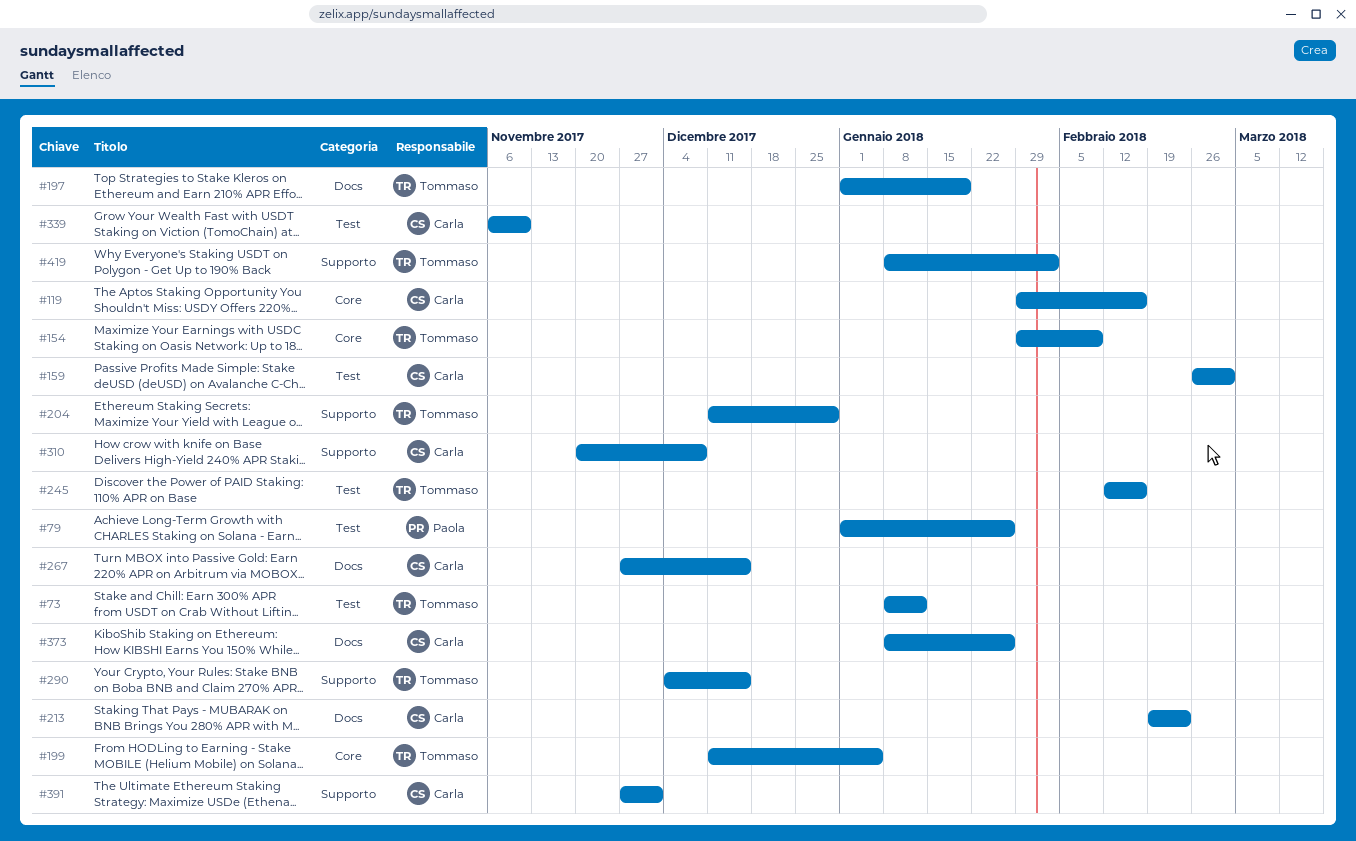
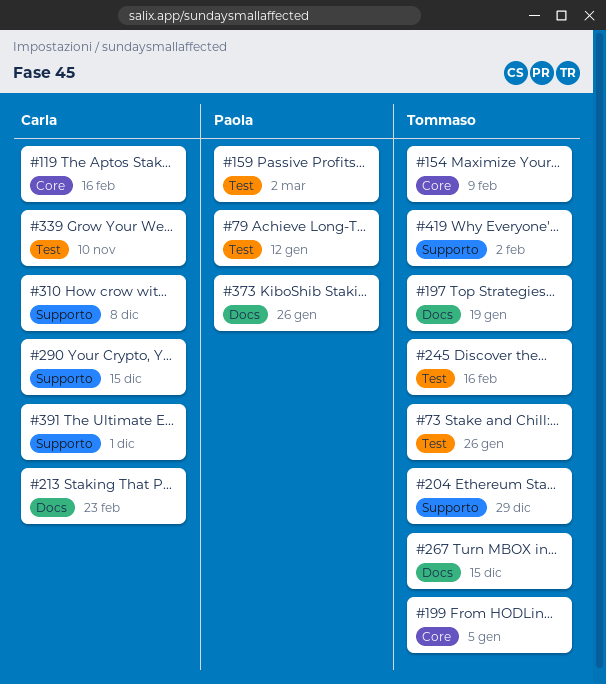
#73, due: Jan 12 -> Jan 26
#79, due: Jan 26 -> Jan 12
#159, owner: Carla -> Paola
#267, owner: Carla -> Tommaso
#290, owner: Tommaso -> Carla
#373, owner: Carla -> Paola

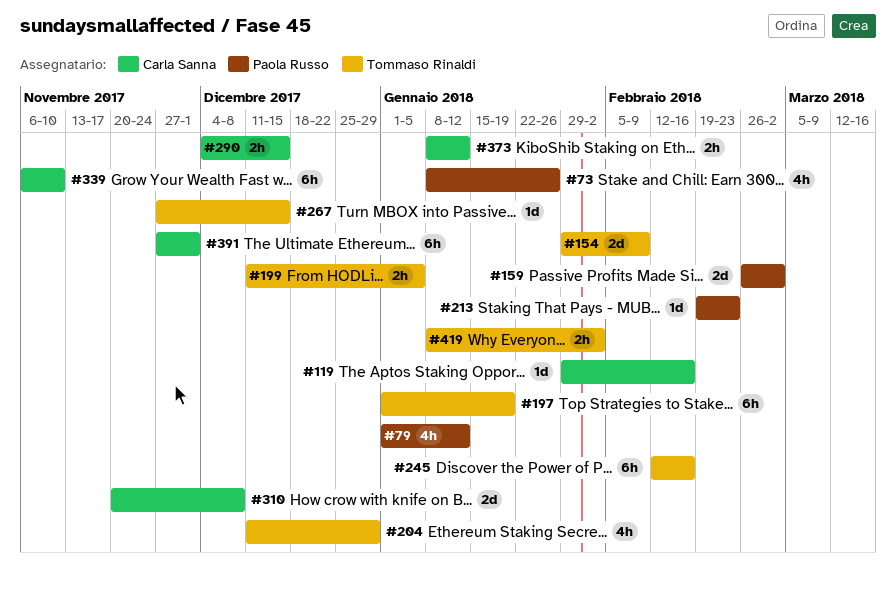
#73, owner: Tommaso Rinaldi -> Paola Russo
#213, owner: Carla Sanna -> Paola Russo
#373, owner: Paola Russo -> Carla Sanna
#373, due: Jan 26 -> Jan 12

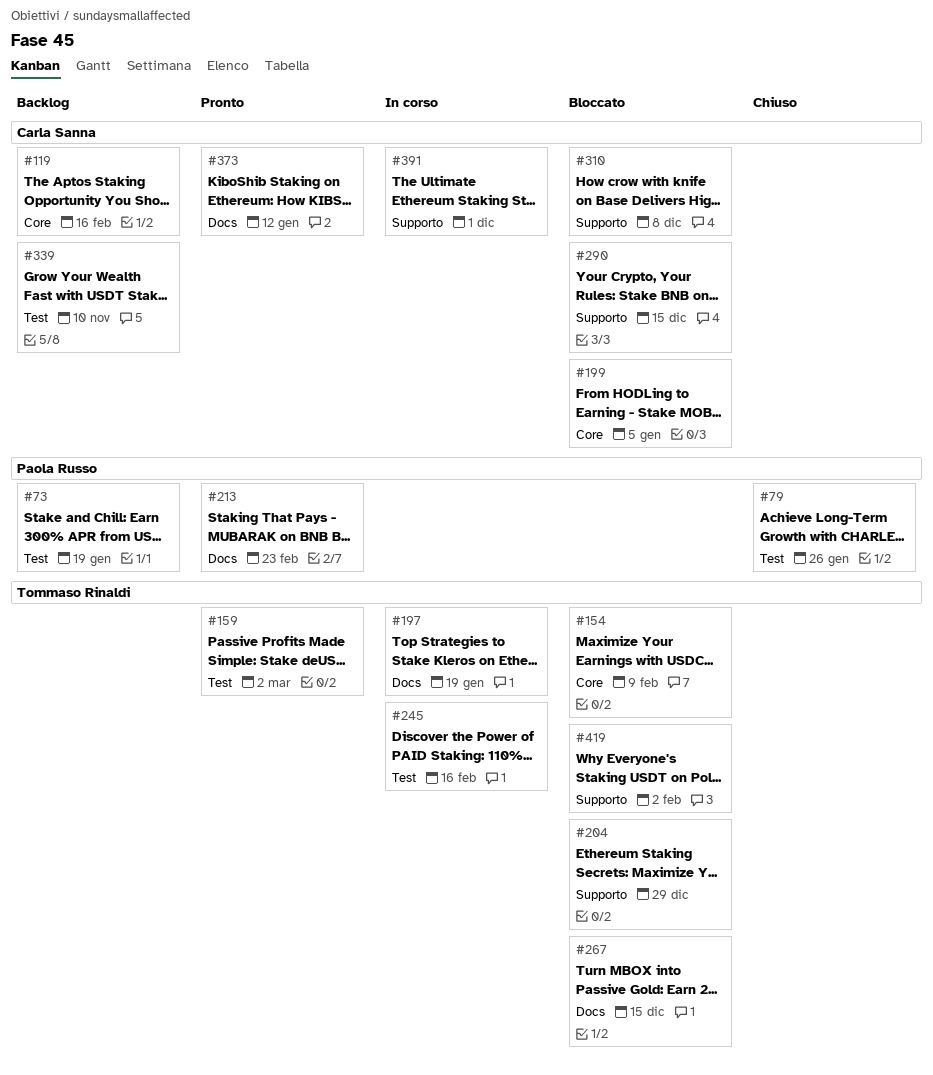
#73, due: Jan 26 -> Jan 19
#79, due: Jan 12 -> Jan 26
#159, owner: Paola Russo -> Tommaso Rinaldi
#199, owner: Tommaso Rinaldi -> Carla Sanna

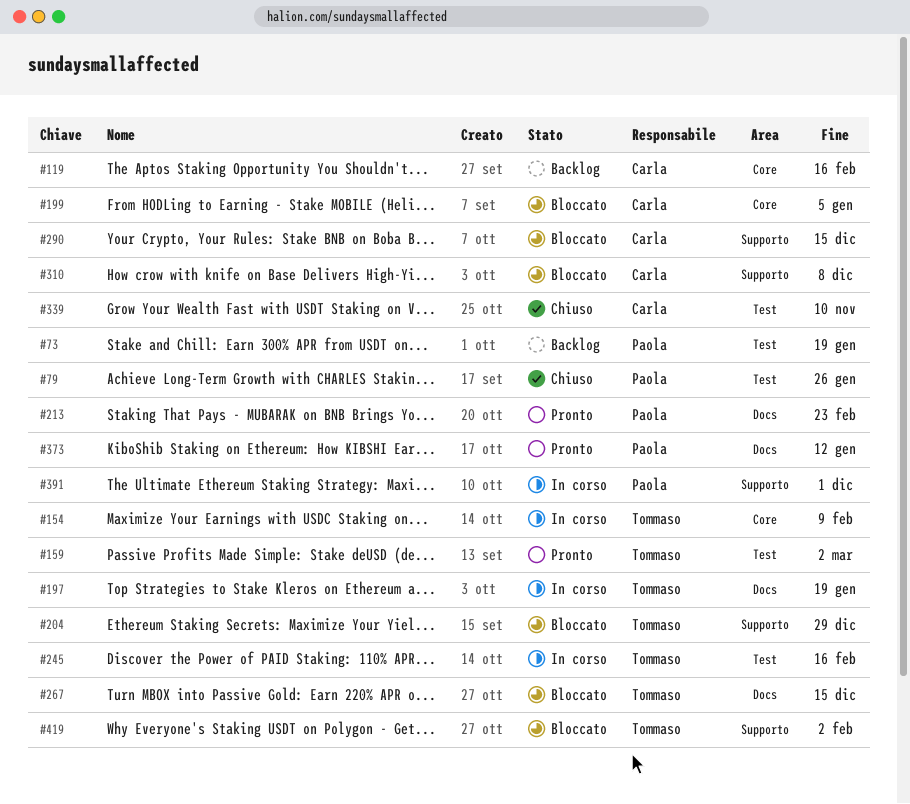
#154, status: Bloccato -> In corso
#339, status: Backlog -> Chiuso
#373, owner: Carla Sanna -> Paola Russo
#391, owner: Carla Sanna -> Paola Russo

